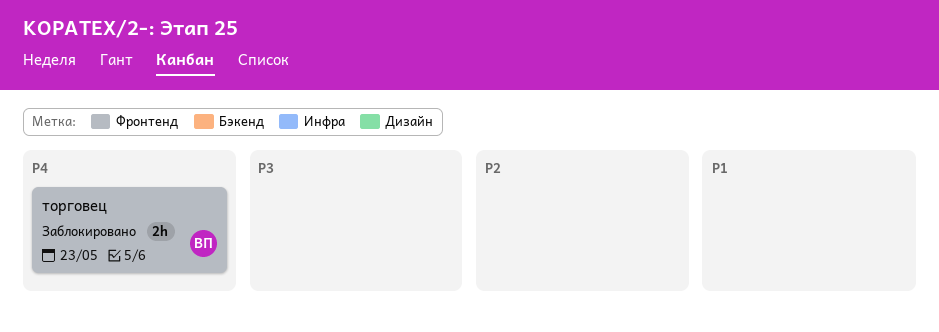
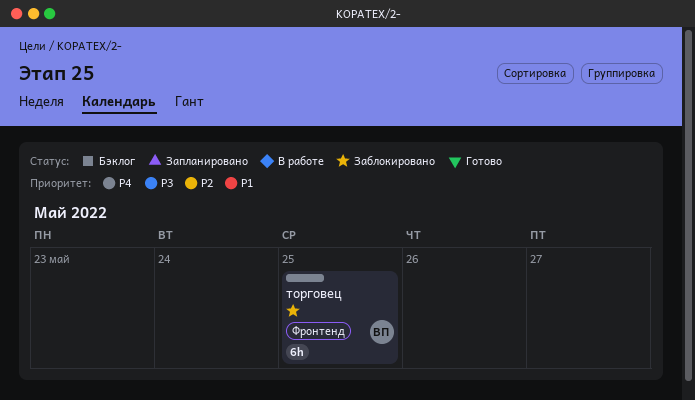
торговец, estimate: 2h -> 6h
торговец, due: May 23 -> May 25

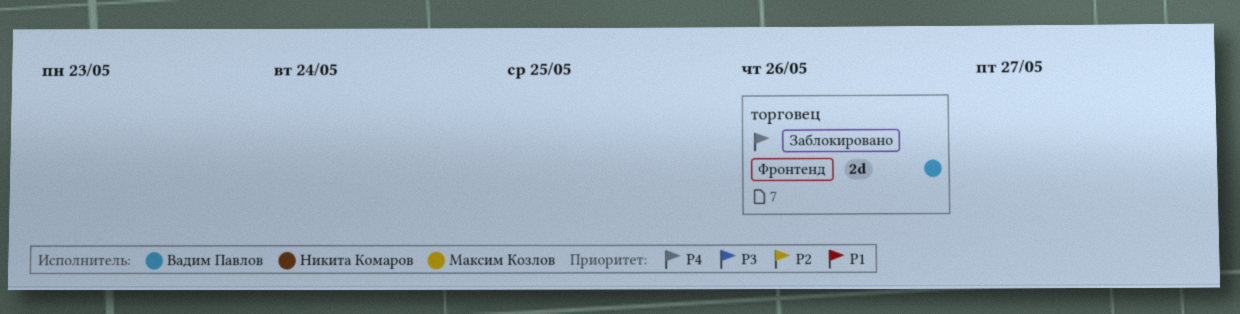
торговец, estimate: 6h -> 2d
торговец, due: May 25 -> May 26

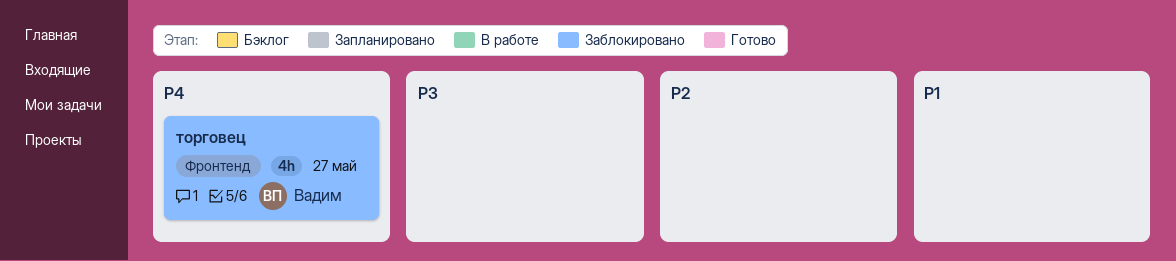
торговец, estimate: 2d -> 4h
торговец, due: May 26 -> May 27

